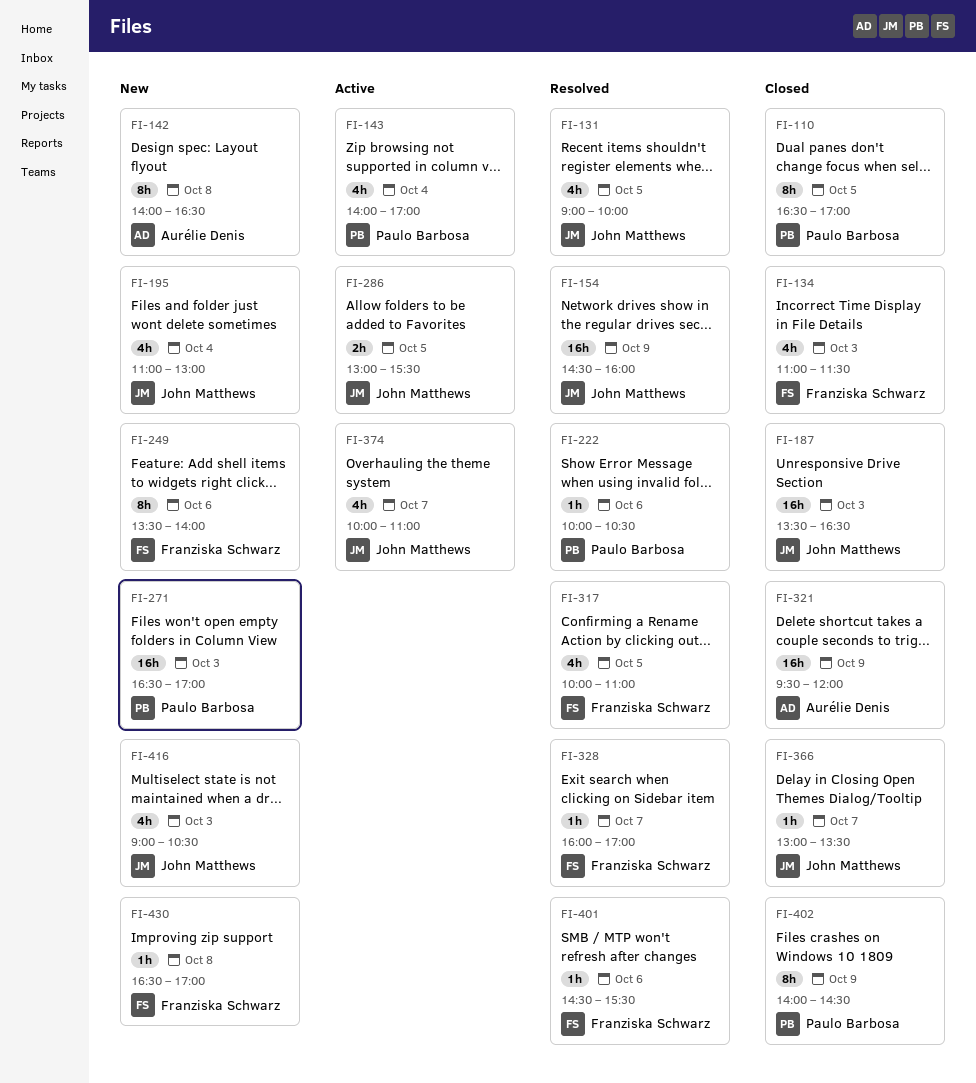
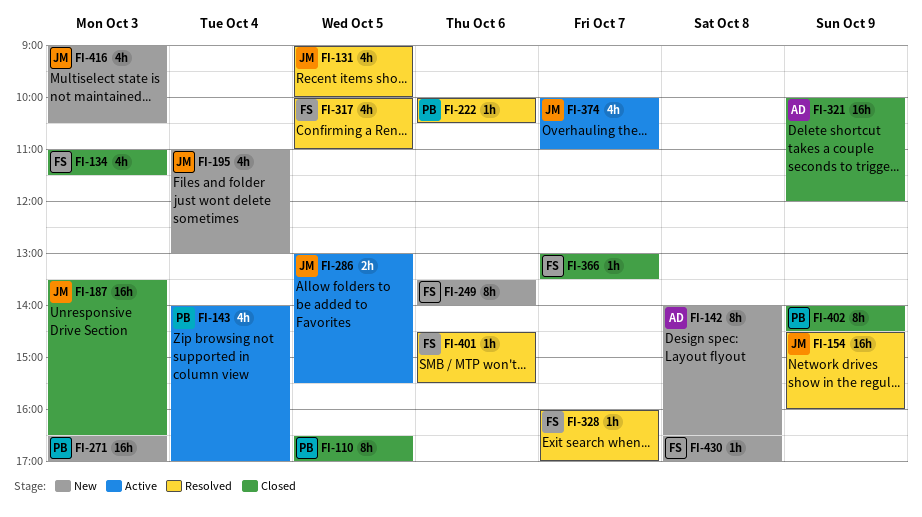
FI-321, begins: 09:30 -> 10:00
FI-366, owner: John Matthews -> Franziska Schwarz

